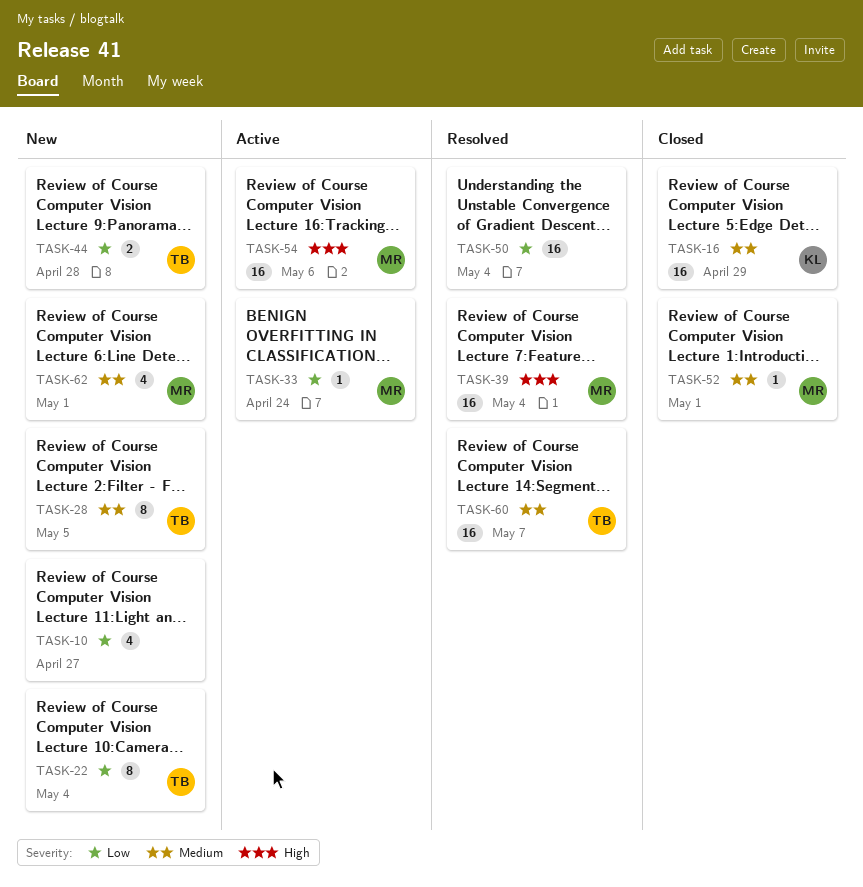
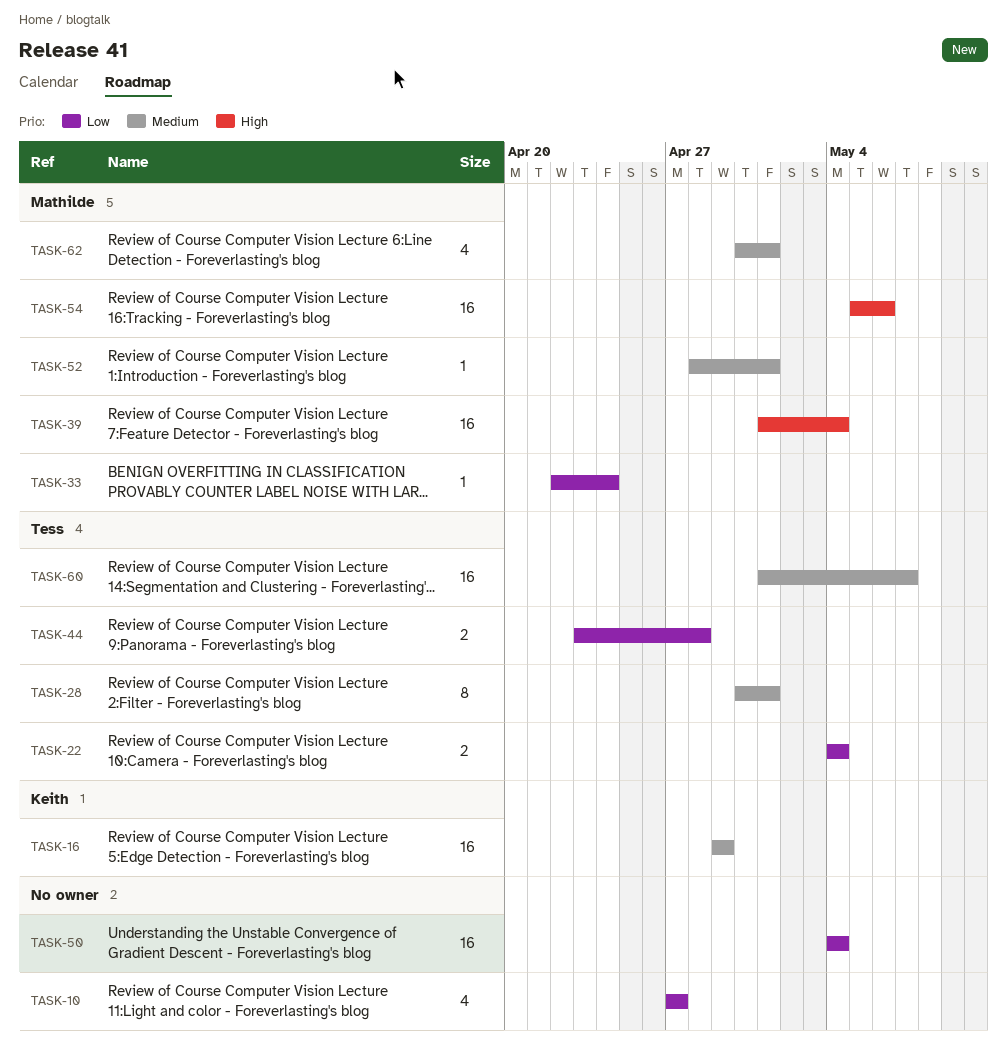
TASK-22, estimate: 8 -> 2
TASK-28, due: May 5 -> May 1

